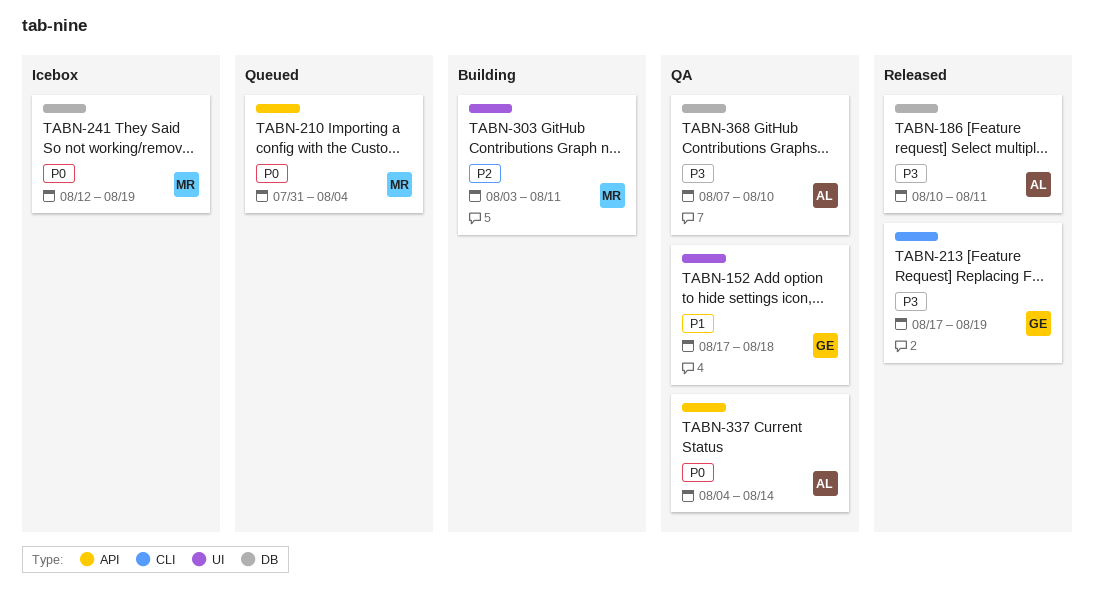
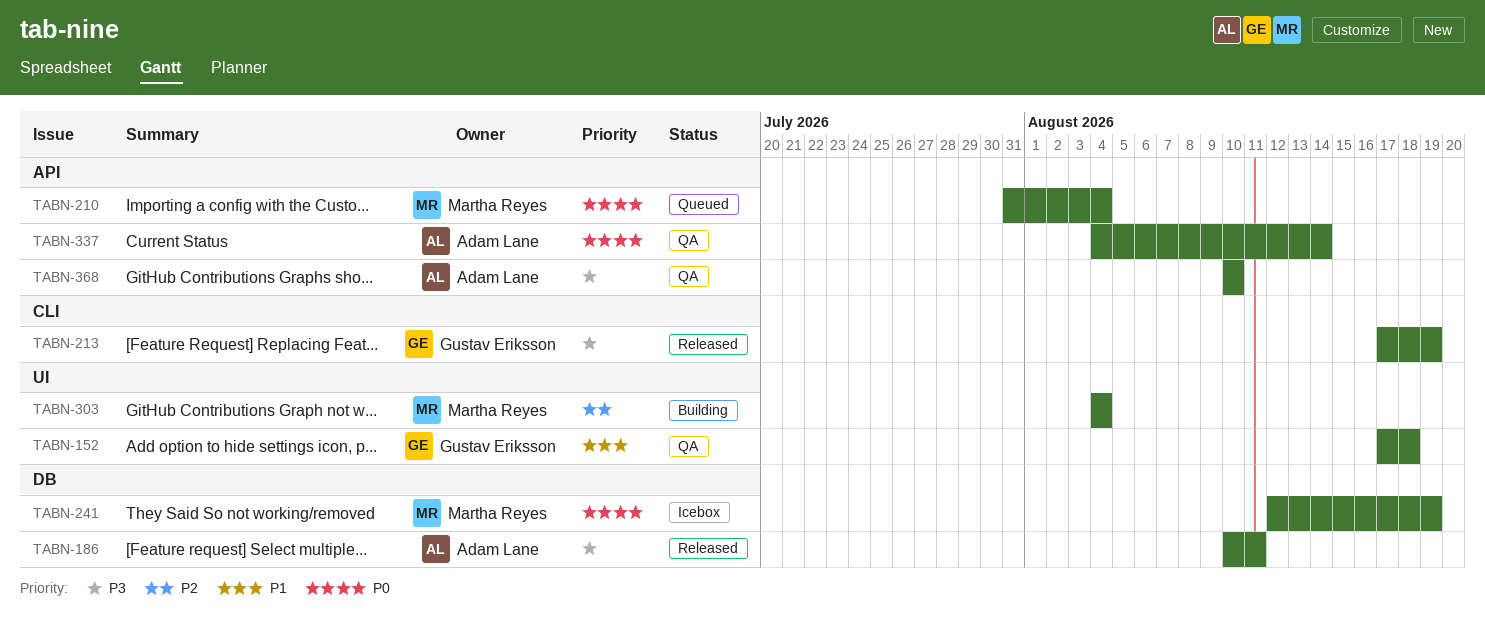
TABN-303, start: Aug 3 -> Aug 4
TABN-303, due: Aug 11 -> Aug 4
TABN-368, label: DB -> API
TABN-368, start: Aug 7 -> Aug 10

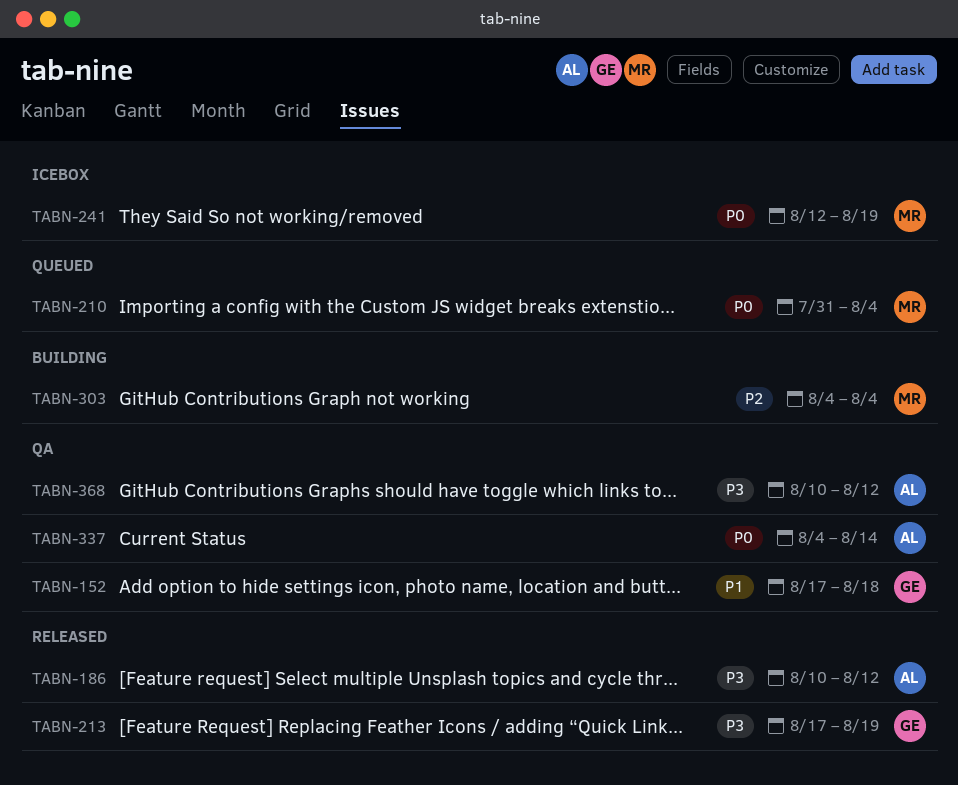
TABN-186, due: Aug 11 -> Aug 12
TABN-368, due: Aug 10 -> Aug 12

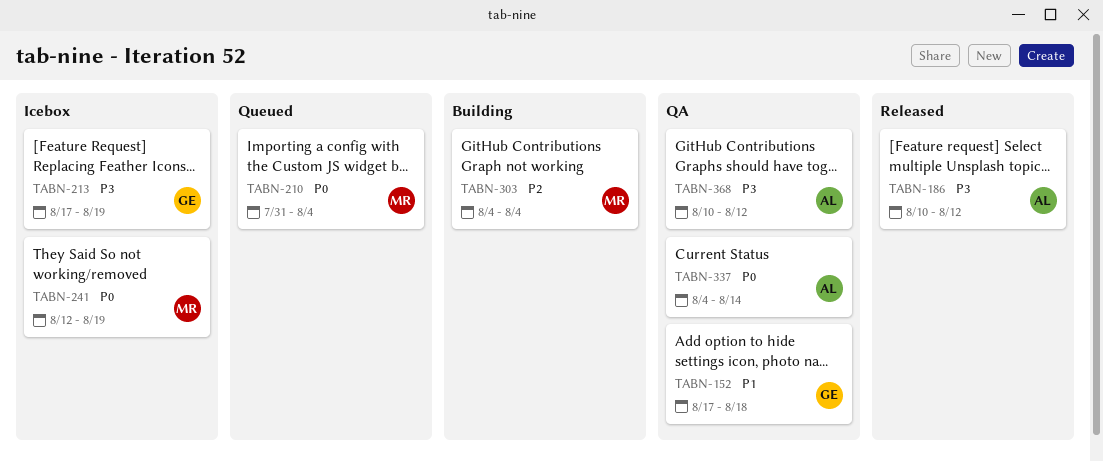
TABN-213, status: Released -> Icebox

